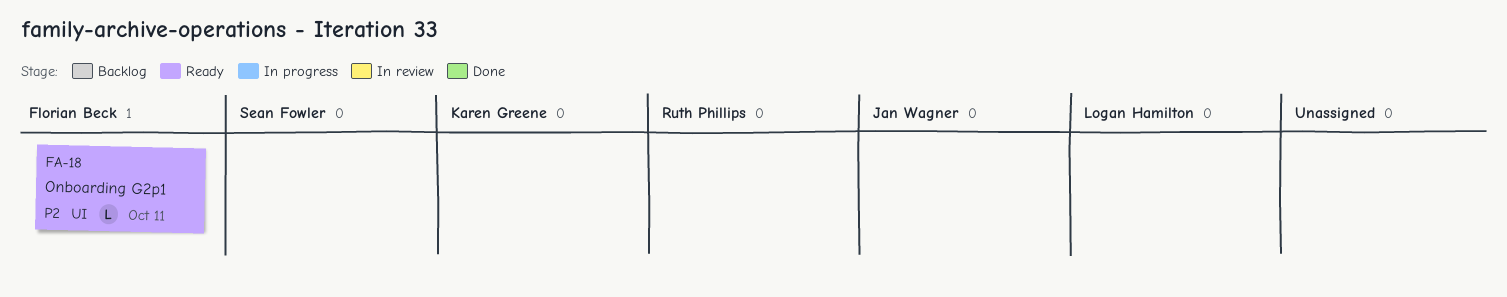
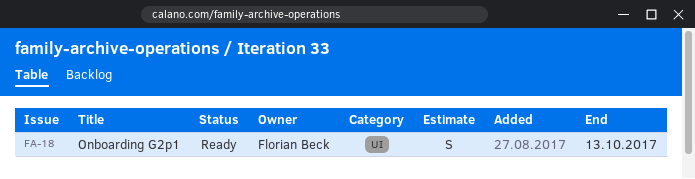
FA-18, estimate: L -> S
FA-18, due: Oct 11 -> Oct 13

